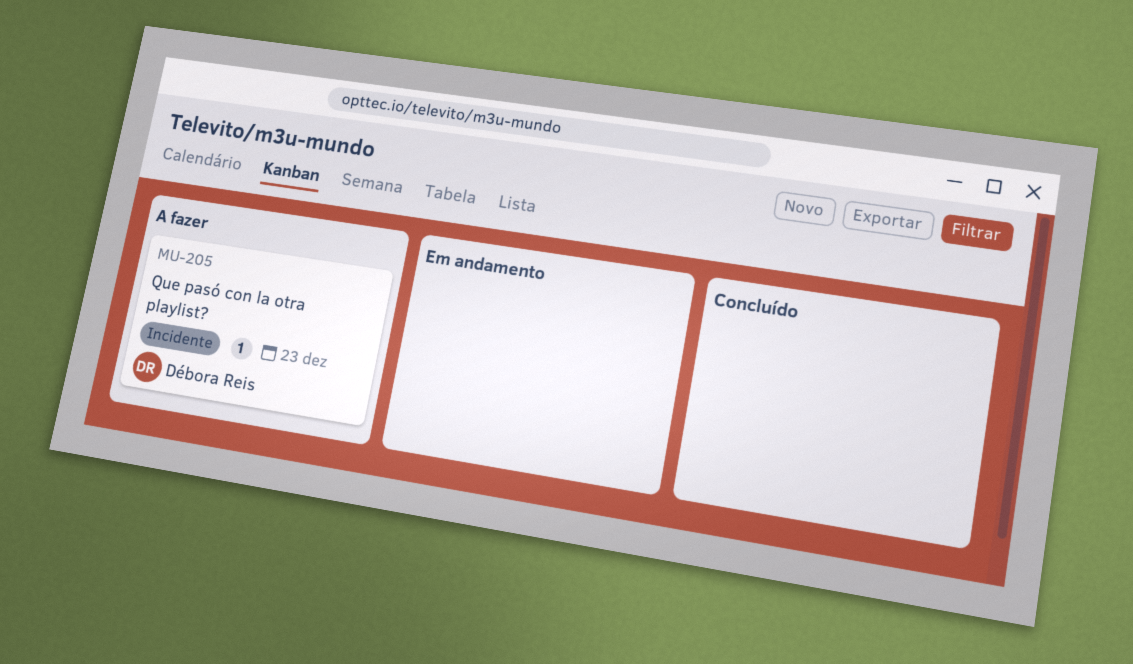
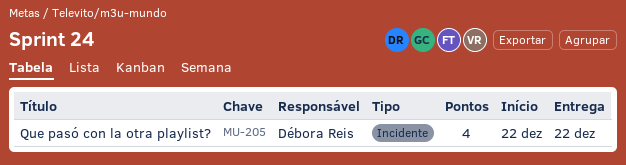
MU-205, estimate: 1 -> 4
MU-205, due: Dec 23 -> Dec 22

